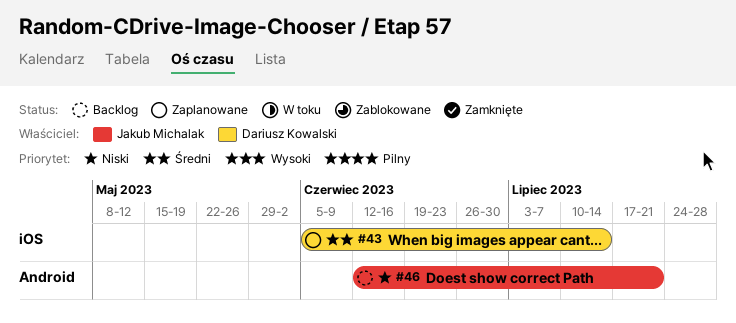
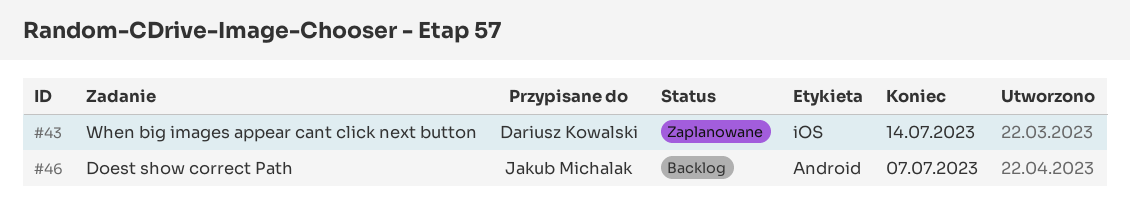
#46, due: Jul 21 -> Jul 7

